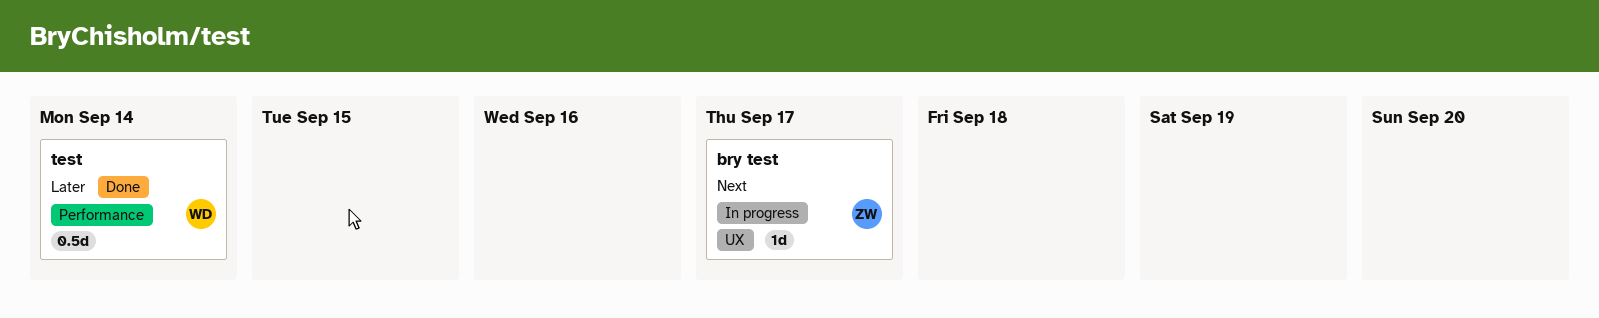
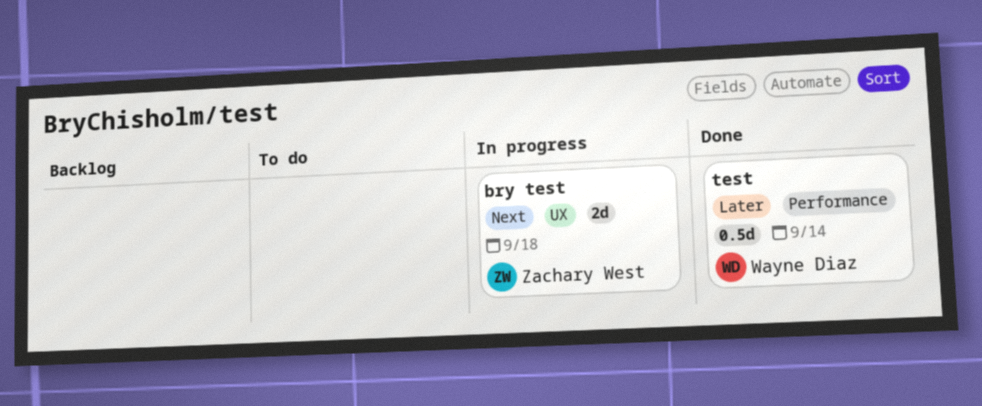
bry test, estimate: 1d -> 2d
bry test, due: Sep 17 -> Sep 18

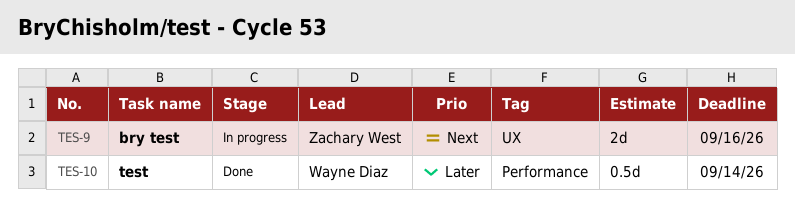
bry test, due: Sep 18 -> Sep 16

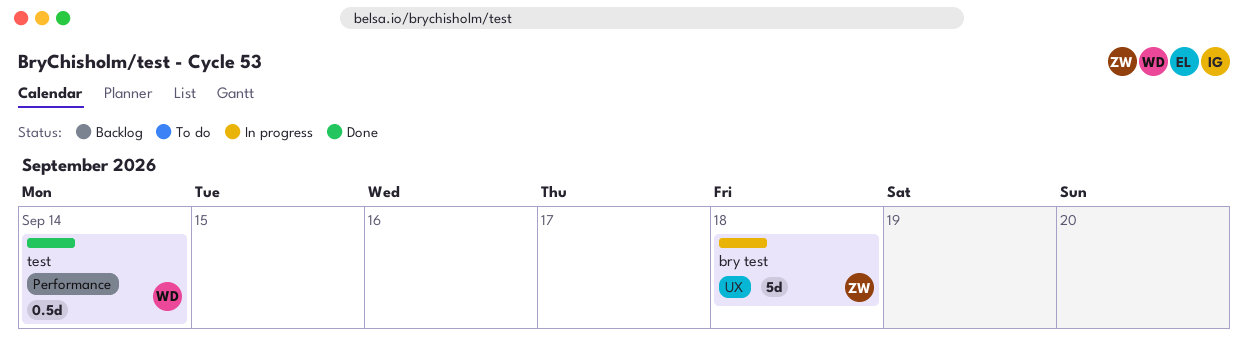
bry test, estimate: 2d -> 5d
bry test, due: Sep 16 -> Sep 18

